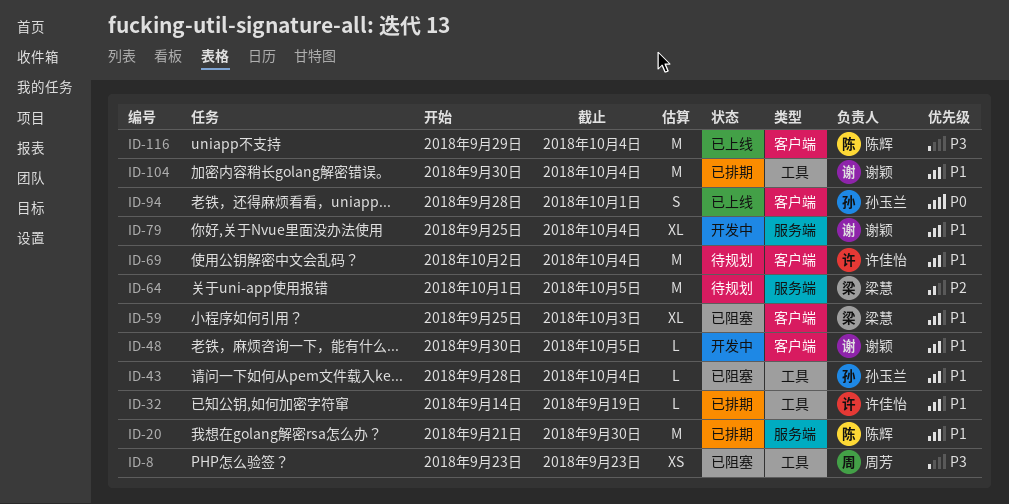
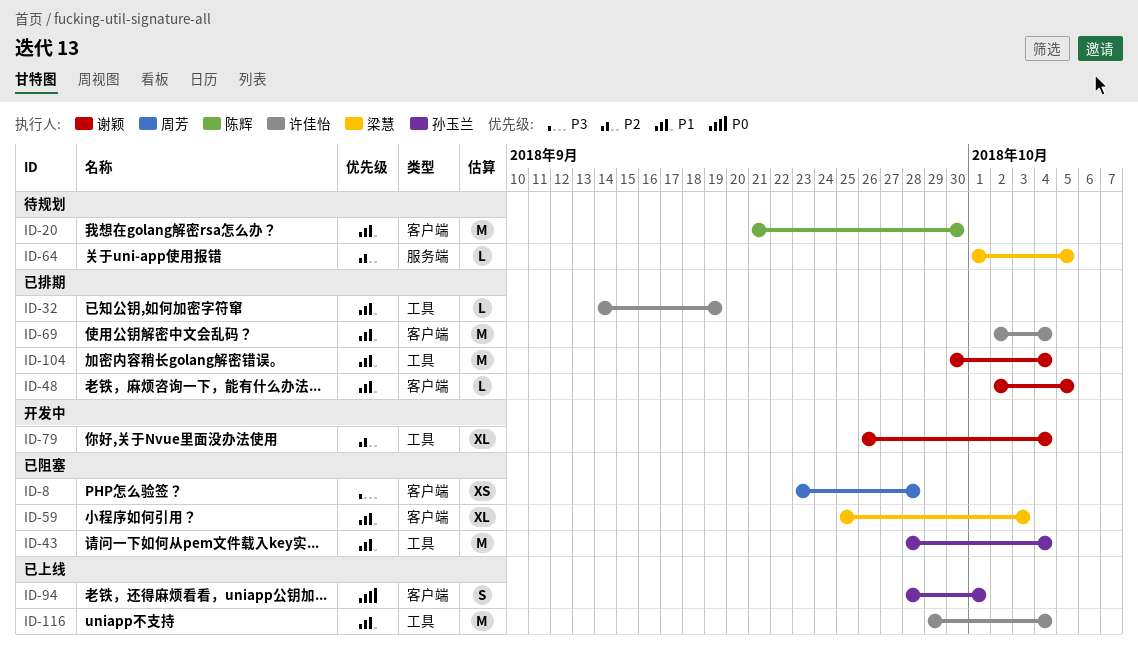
ID-8, label: 工具 -> 客户端
ID-8, due: Sep 23 -> Sep 28
ID-20, status: 已排期 -> 待规划
ID-20, label: 服务端 -> 客户端
ID-43, estimate: L -> M
ID-48, status: 开发中 -> 已排期
ID-48, start: Sep 30 -> Oct 2
ID-64, estimate: M -> L
ID-69, status: 待规划 -> 已排期
ID-79, priority: P1 -> P2
ID-79, label: 服务端 -> 工具
ID-79, start: Sep 25 -> Sep 26
ID-116, owner: 陈辉 -> 许佳怡
ID-116, priority: P3 -> P1
ID-116, label: 客户端 -> 工具

